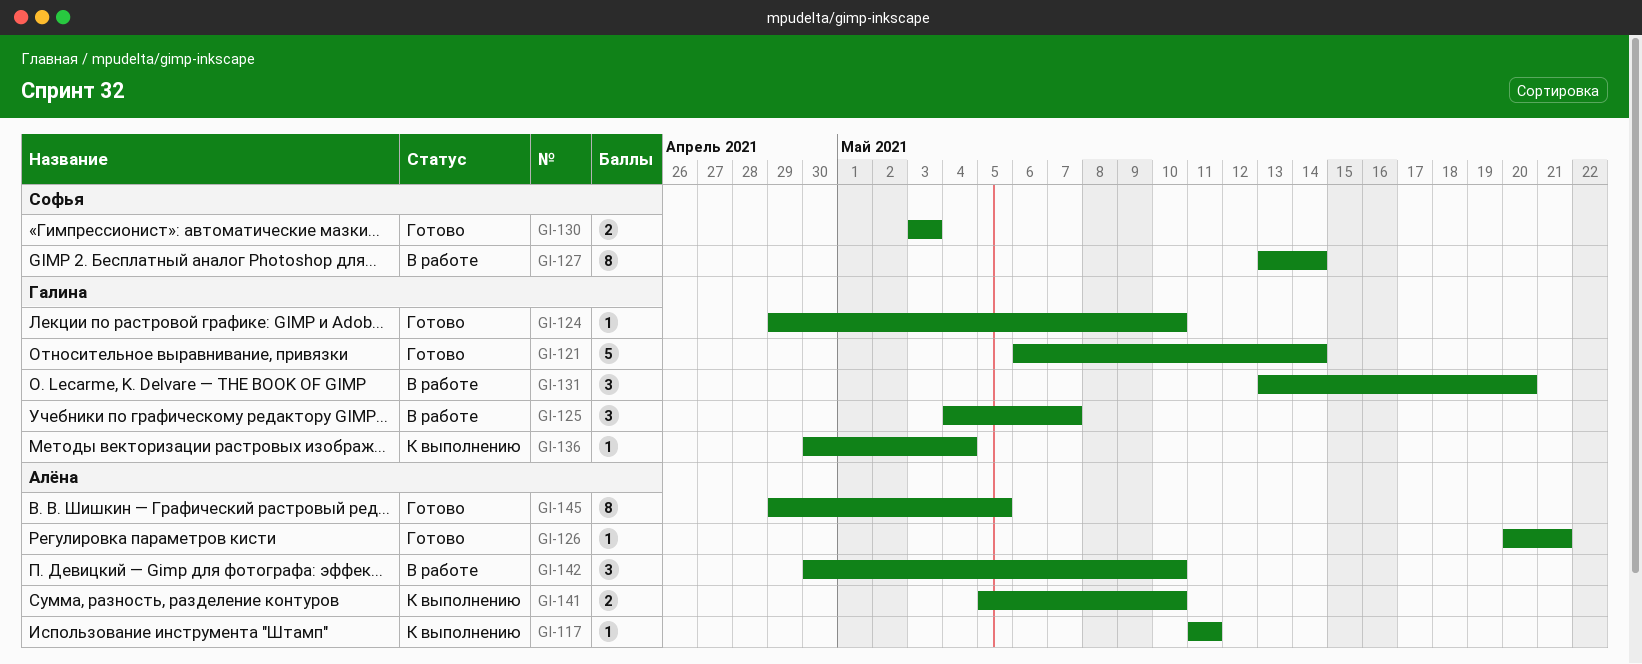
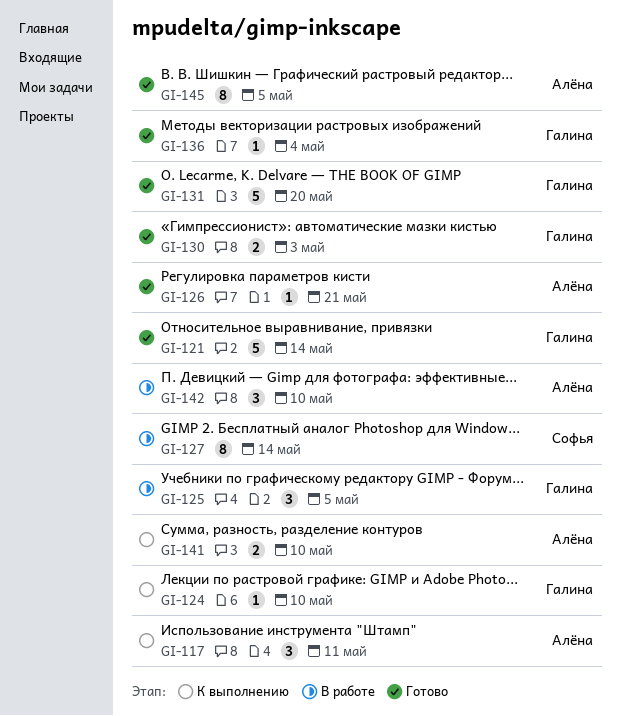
GI-117, estimate: 1 -> 3
GI-124, status: Готово -> К выполнению
GI-125, due: May 7 -> May 5
GI-130, owner: Софья -> Галина
GI-131, status: В работе -> Готово
GI-131, estimate: 3 -> 5
GI-136, status: К выполнению -> Готово

